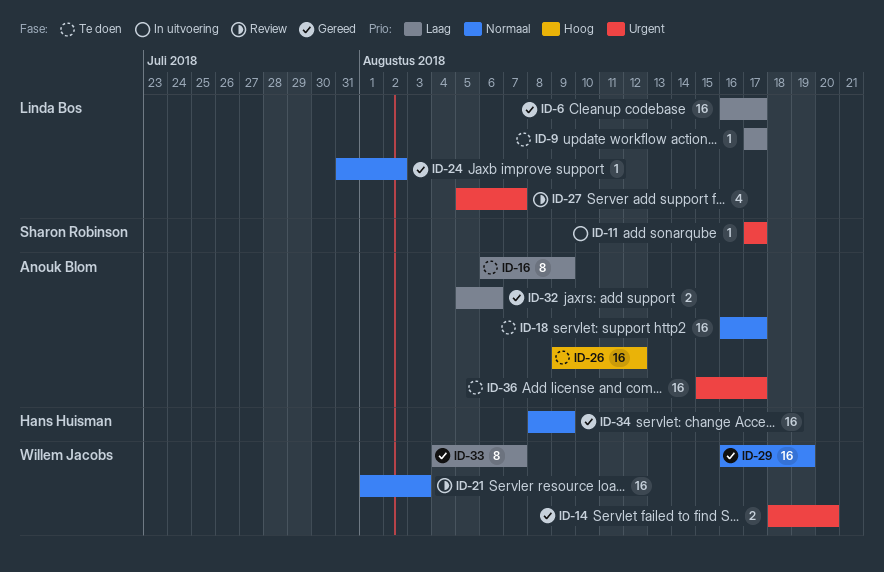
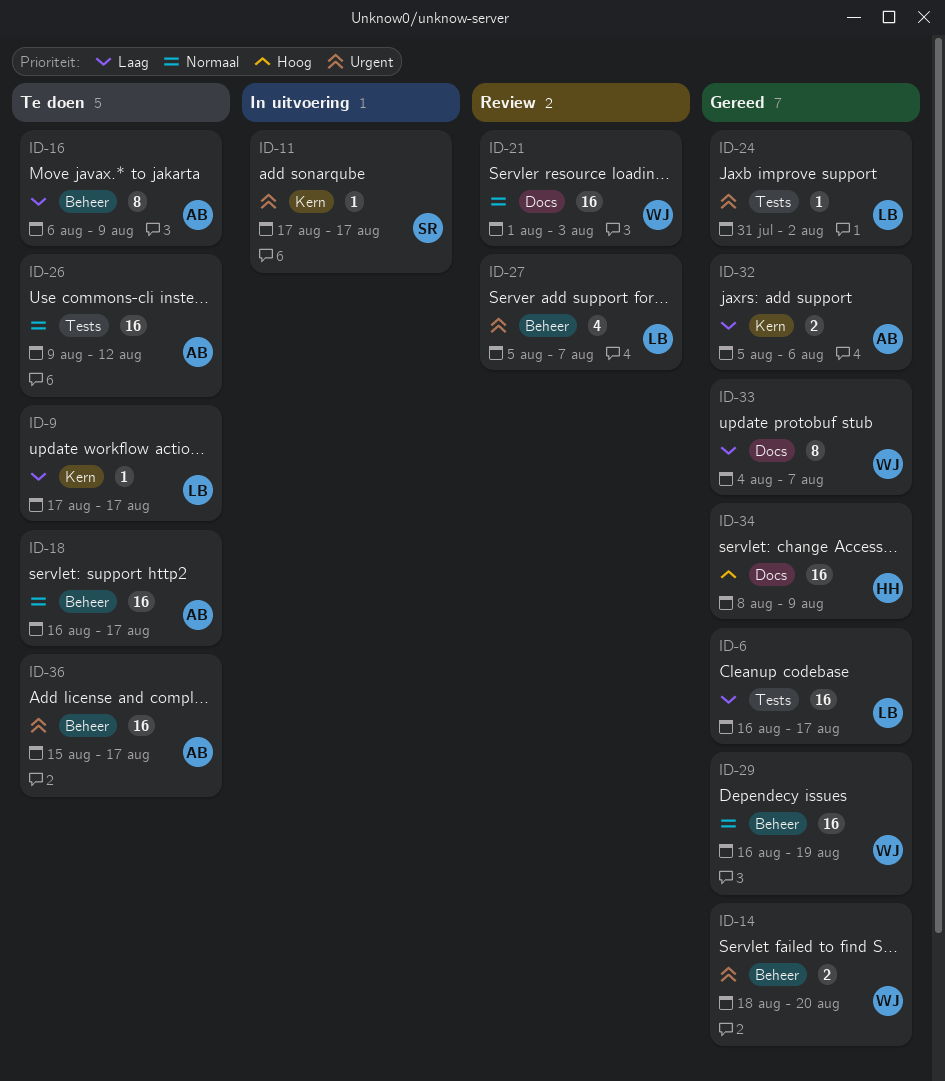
ID-24, priority: Normaal -> Urgent
ID-26, priority: Hoog -> Normaal
ID-34, priority: Normaal -> Hoog

